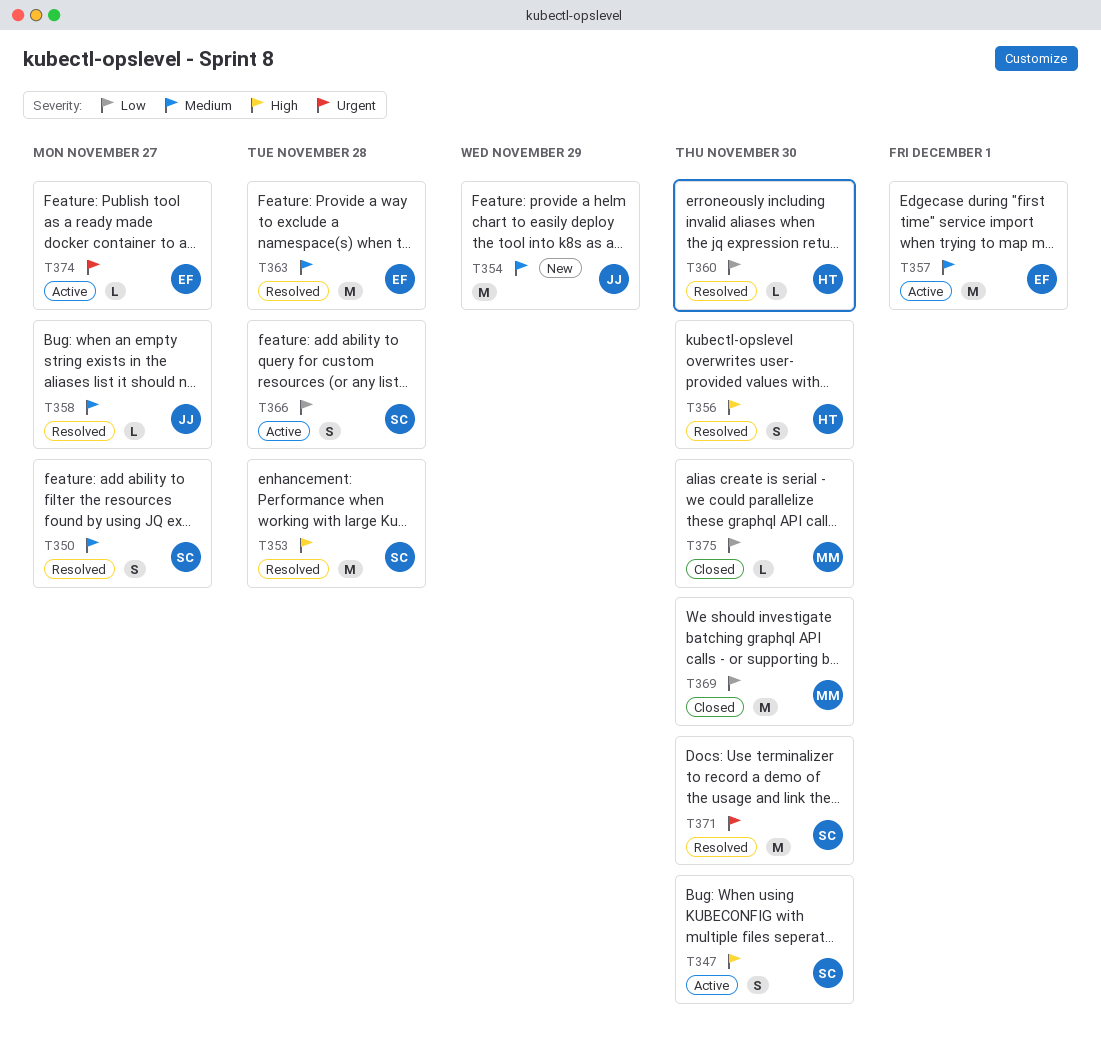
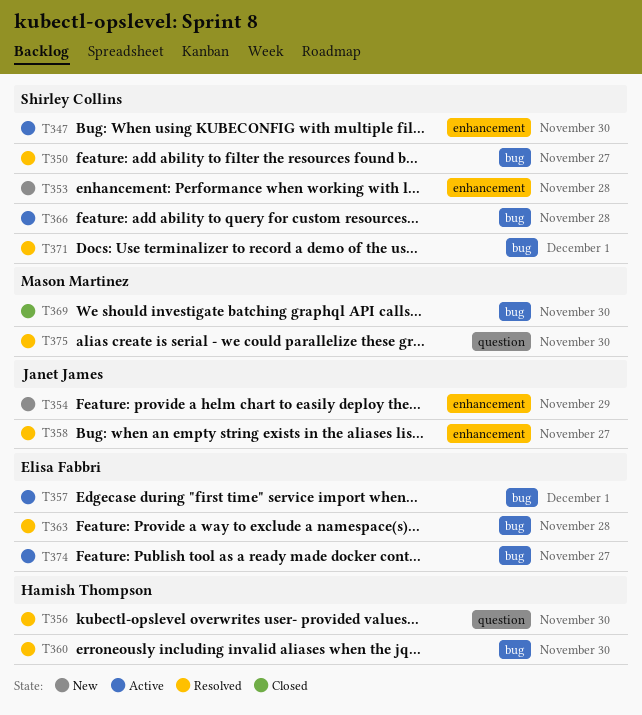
T353, status: Resolved -> New
T371, due: Nov 30 -> Dec 1
T375, status: Closed -> Resolved

